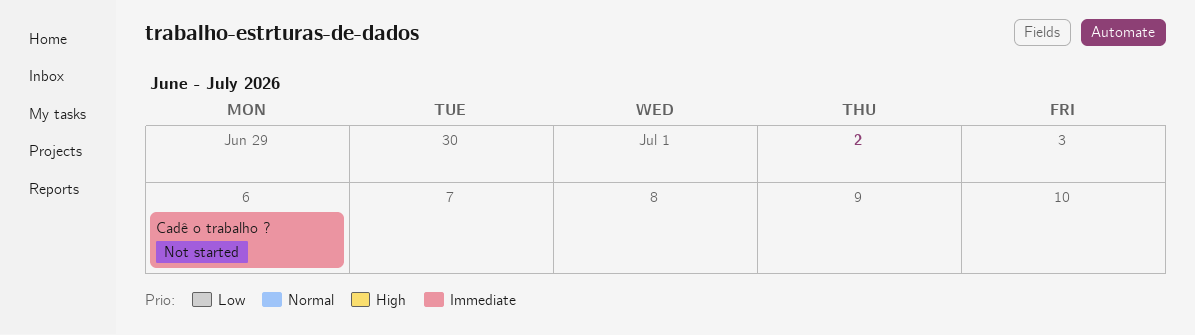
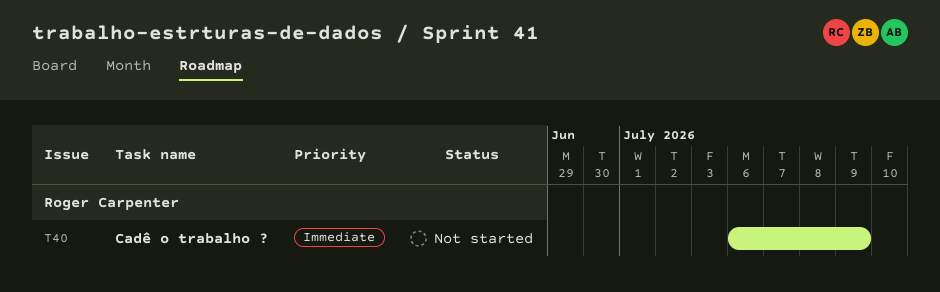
Cadê o trabalho ?, due: Jul 6 -> Jul 9

